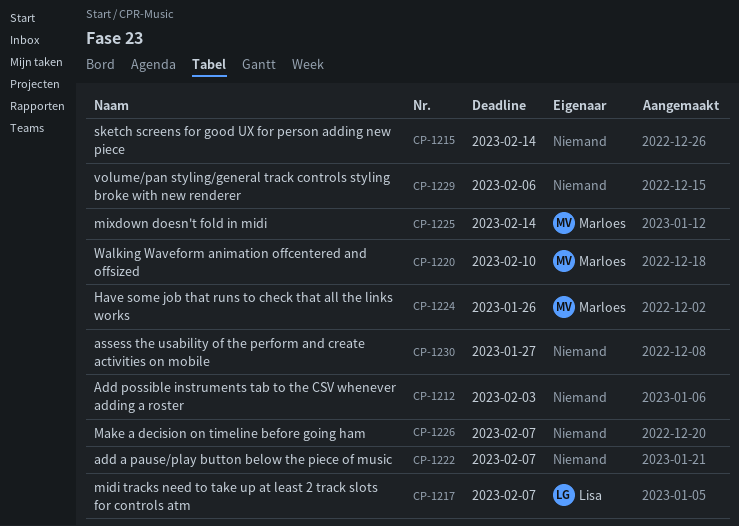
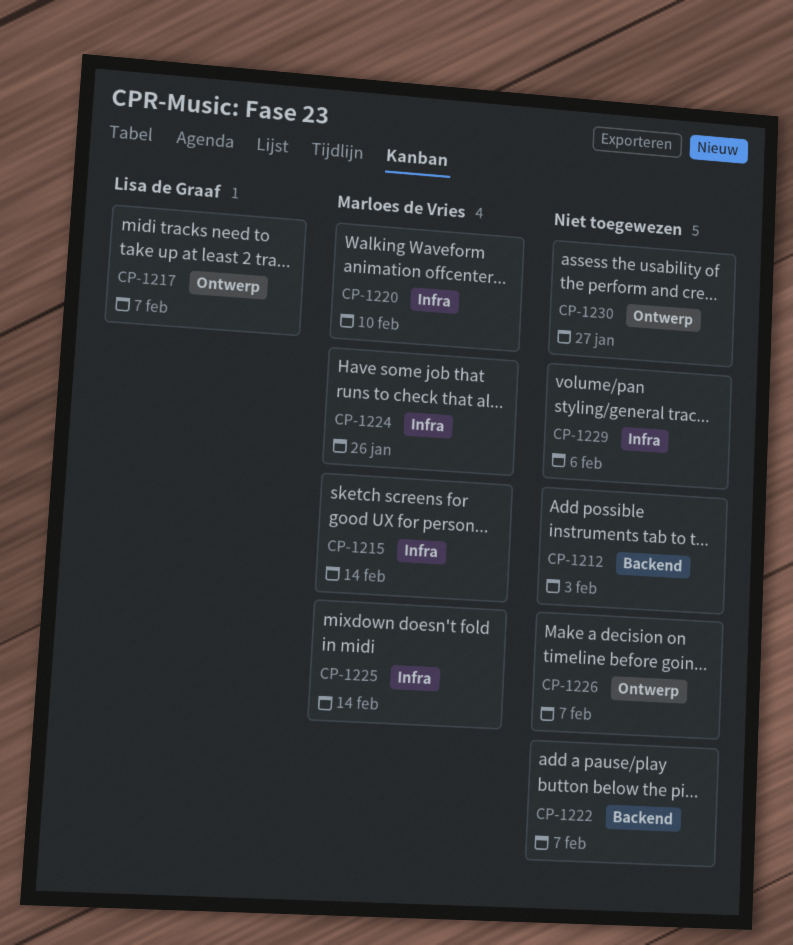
CP-1215, owner: none -> Marloes de Vries

